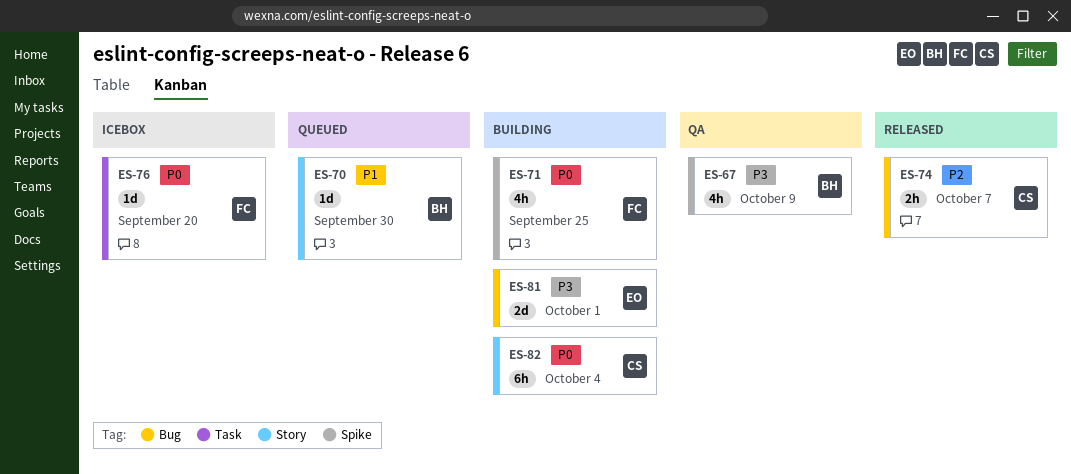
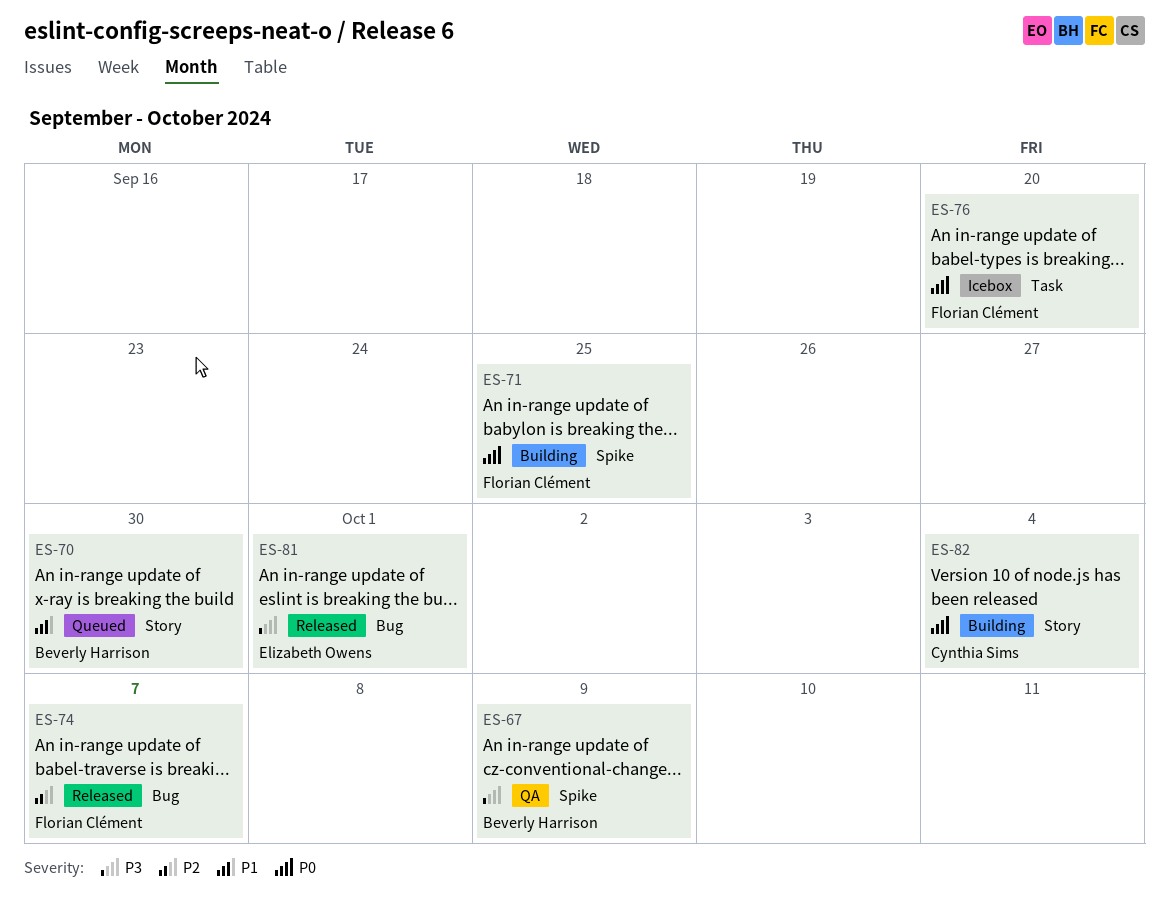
ES-74, owner: Cynthia Sims -> Florian Clément
ES-81, status: Building -> Released

